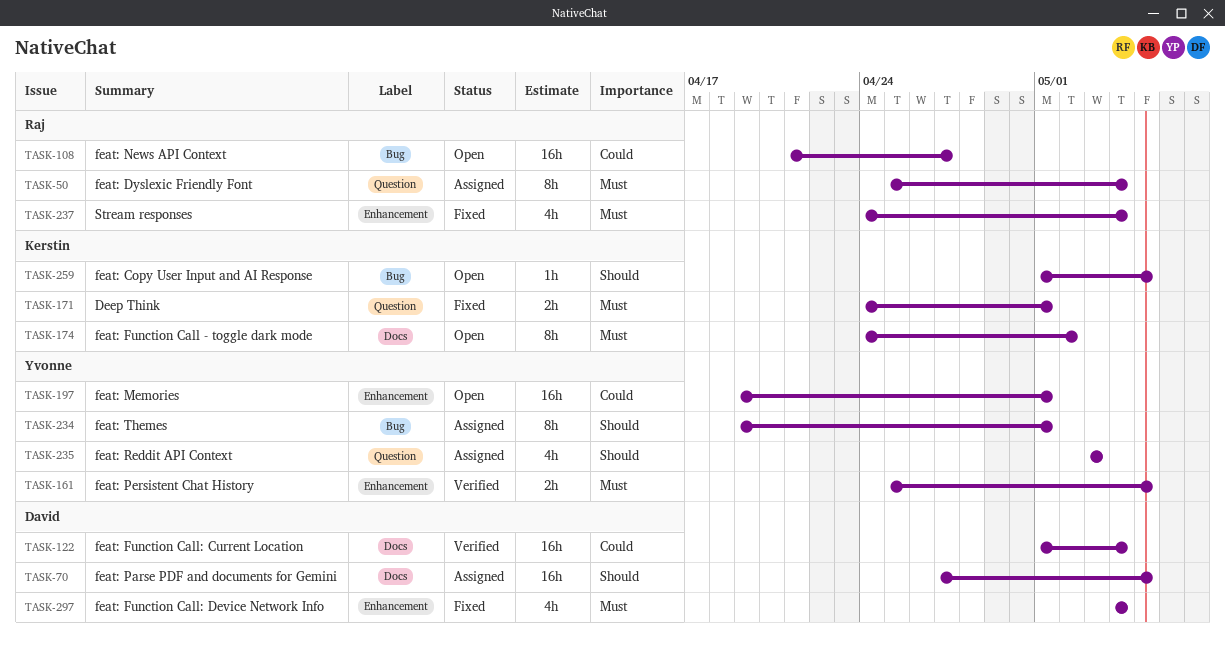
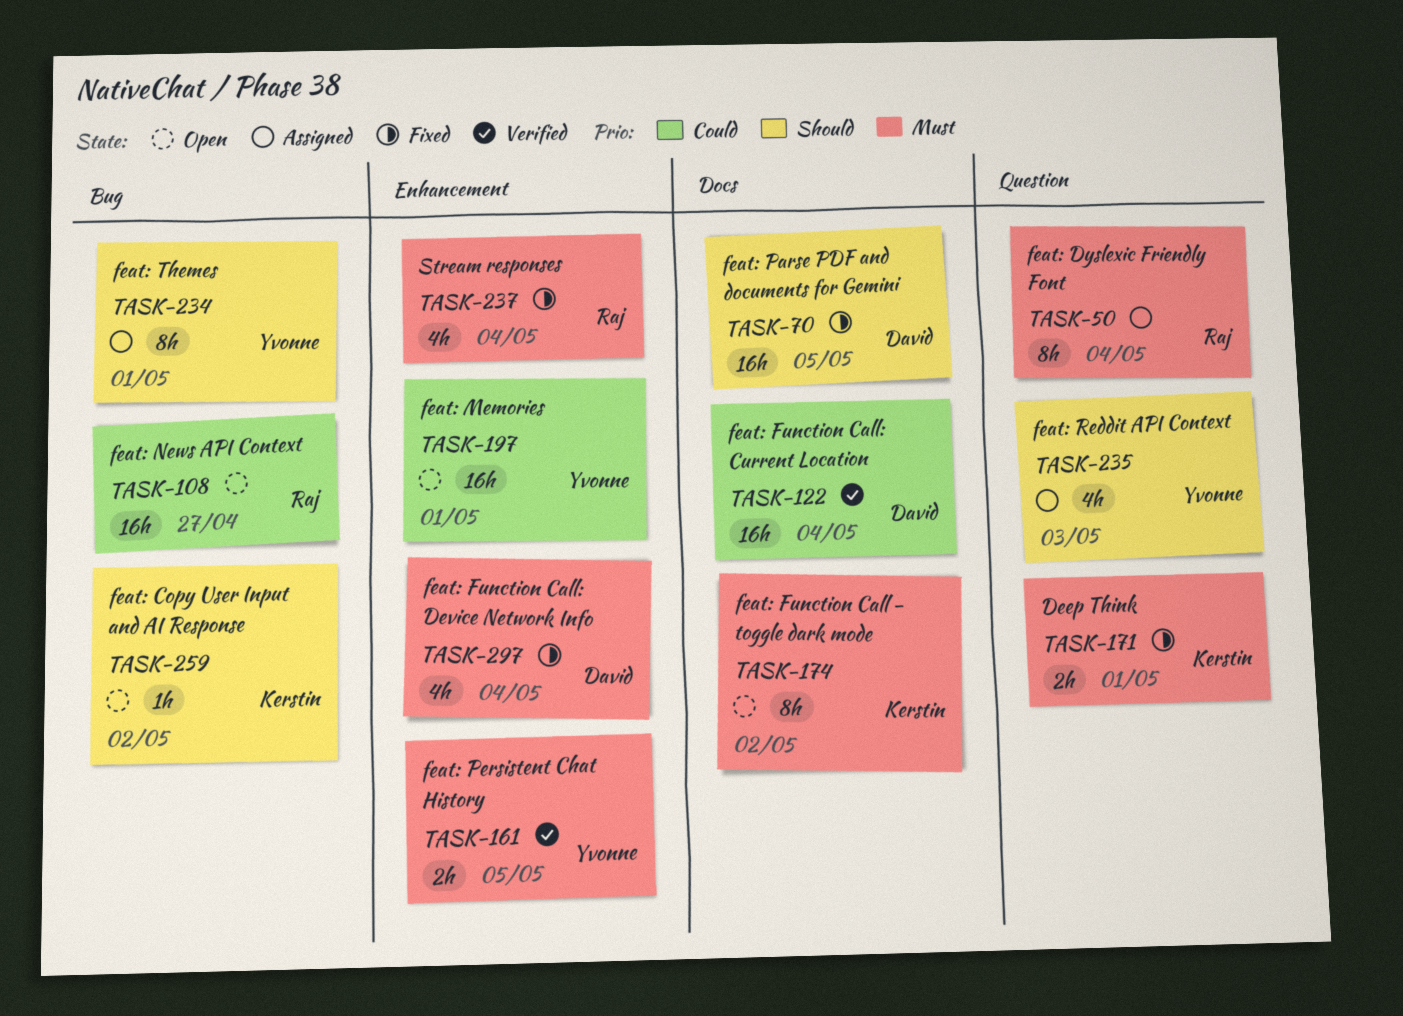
TASK-70, status: Assigned -> Fixed
TASK-259, due: May 5 -> May 2

